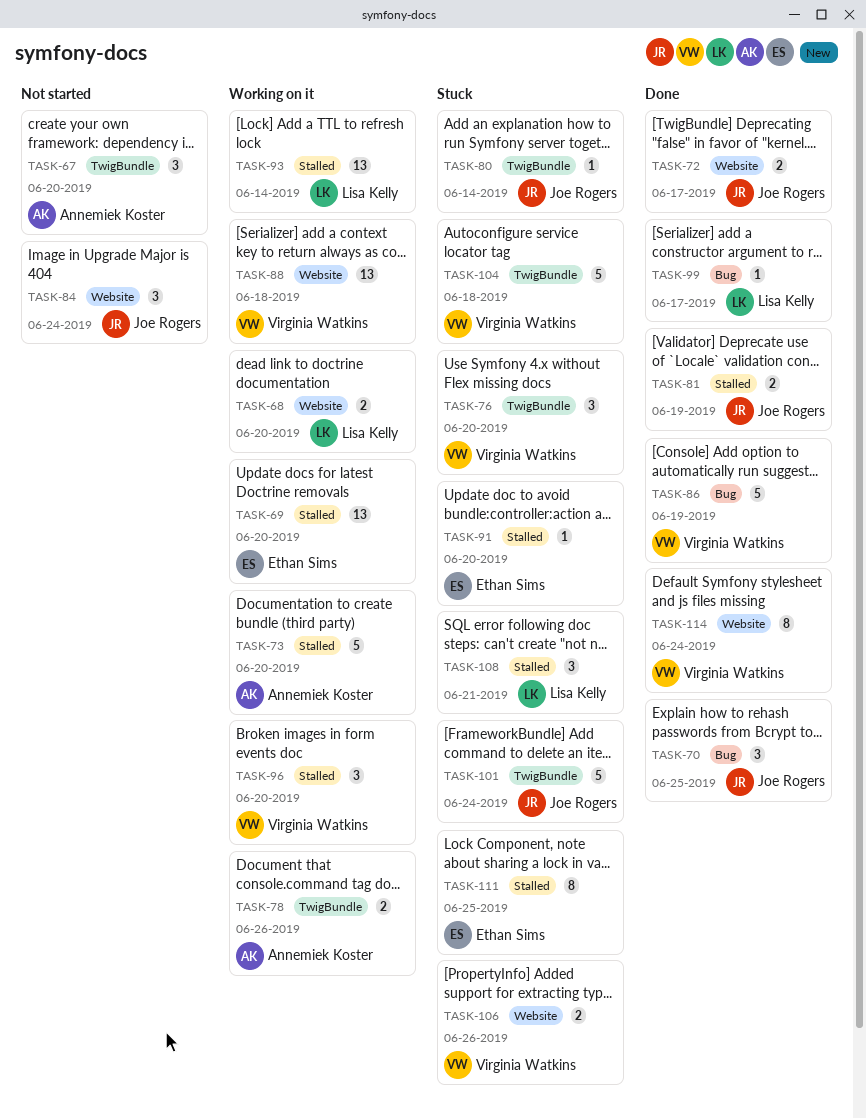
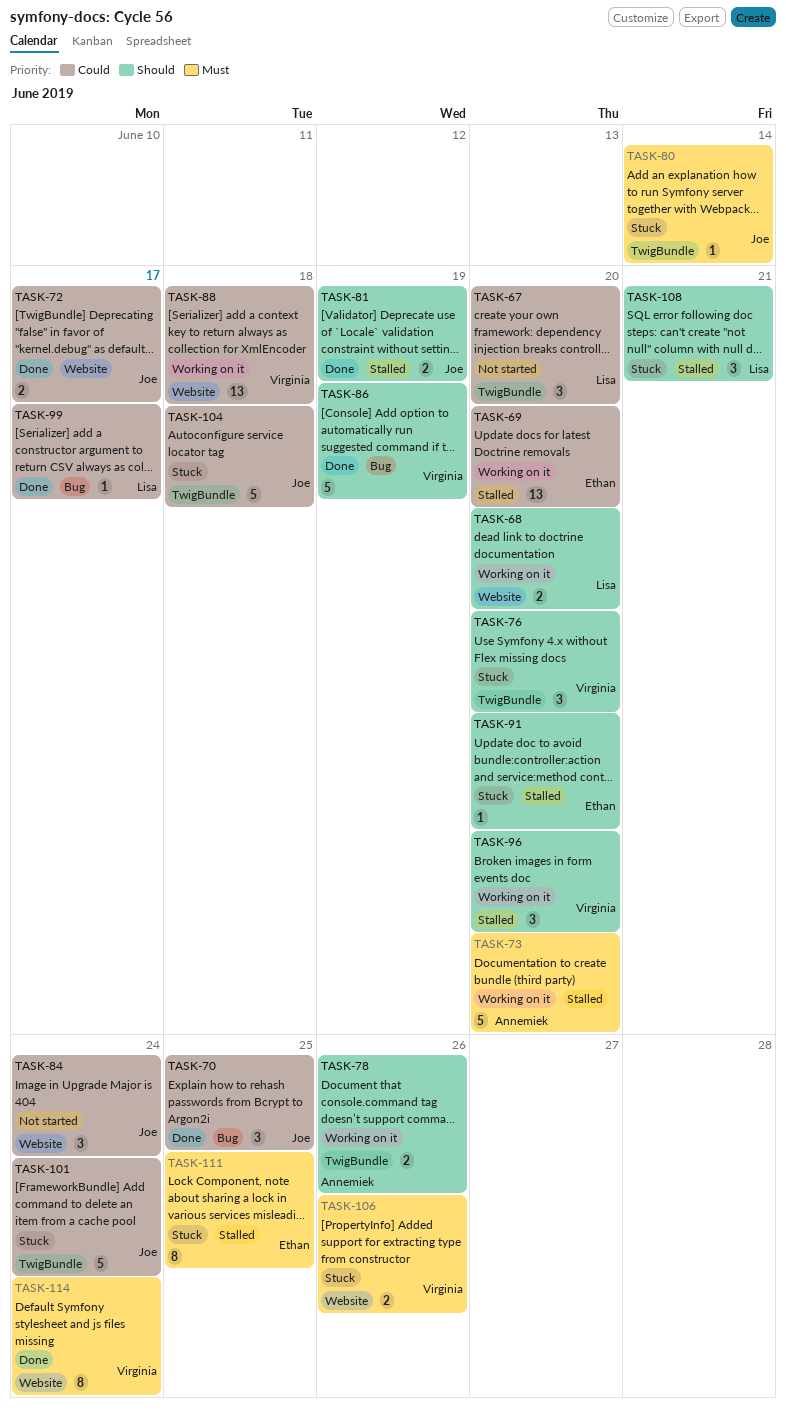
TASK-67, owner: Annemiek Koster -> Lisa Kelly
TASK-93: present -> none
TASK-104, owner: Virginia Watkins -> Joe Rogers

